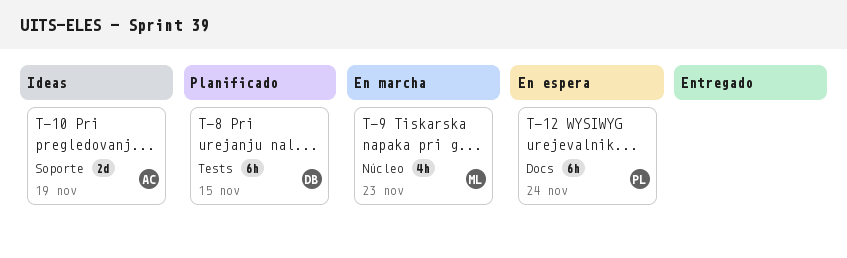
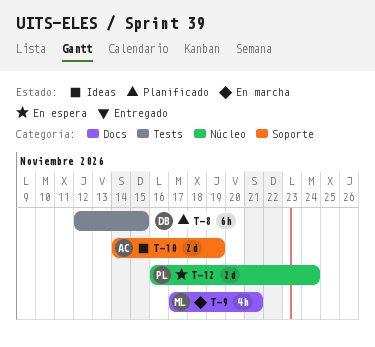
T-9, label: Núcleo -> Docs
T-9, due: Nov 23 -> Nov 21
T-12, label: Docs -> Núcleo
T-12, estimate: 6h -> 2d

